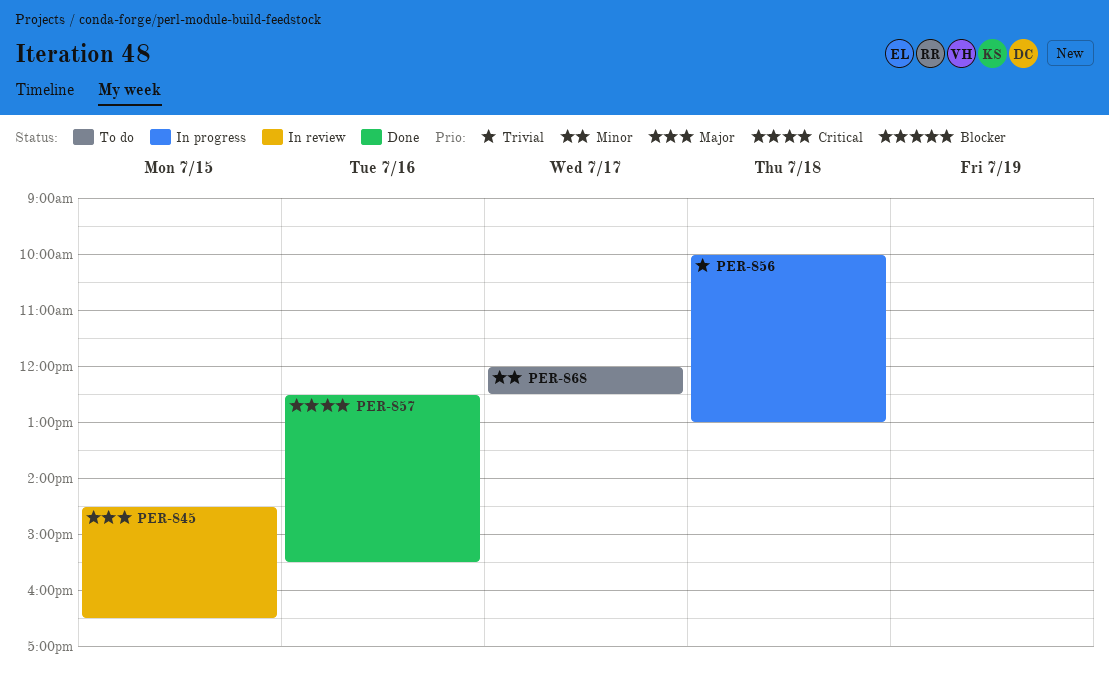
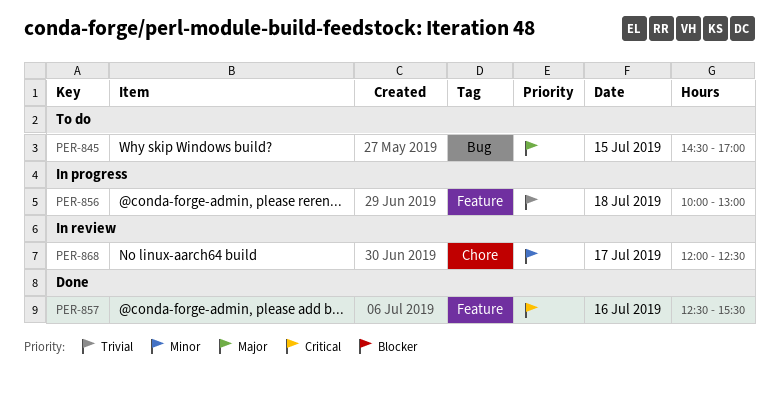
PER-845, status: In review -> To do
PER-845, ends: 16:30 -> 17:00
PER-868, status: To do -> In review

